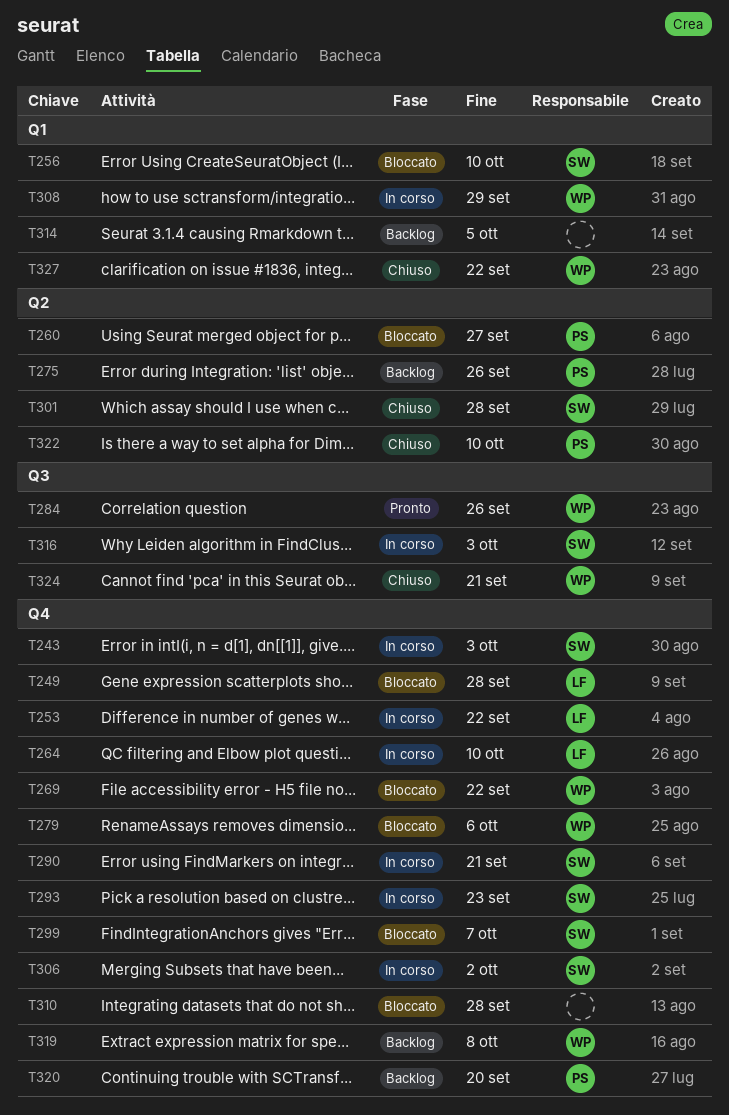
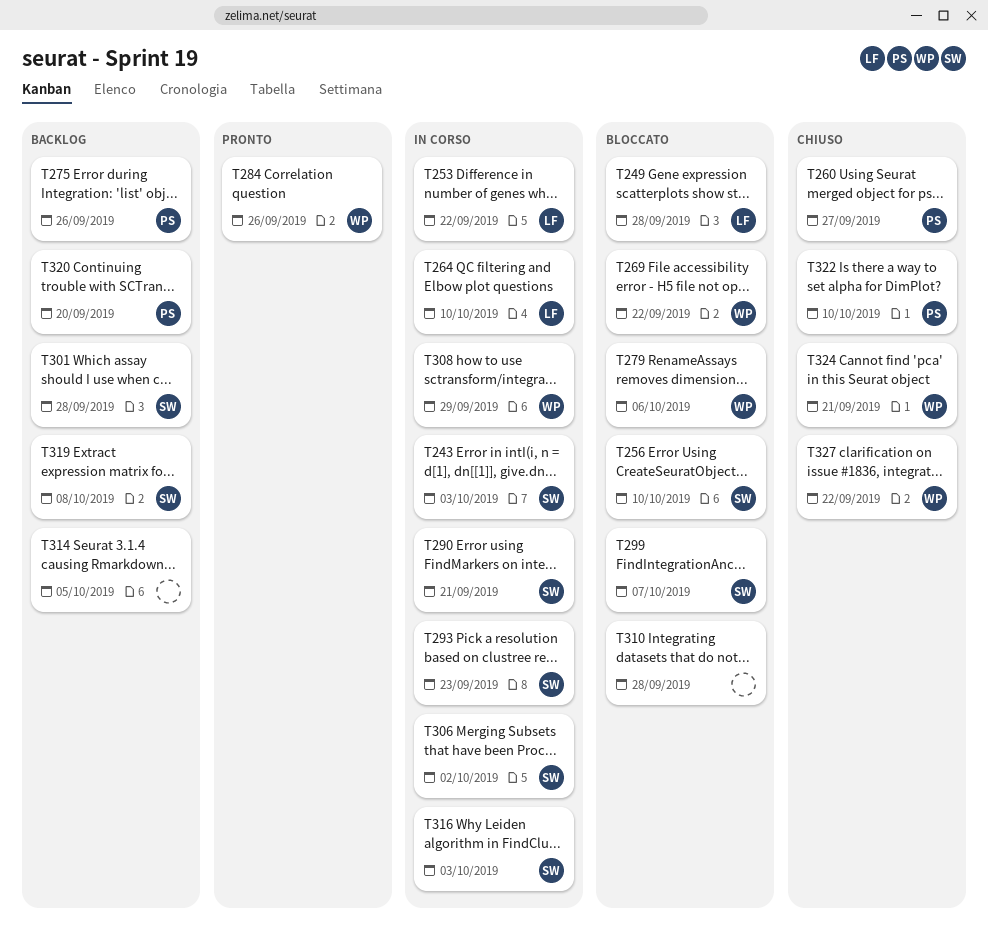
T260, status: Bloccato -> Chiuso
T301, status: Chiuso -> Backlog
T319, owner: WP -> SW

